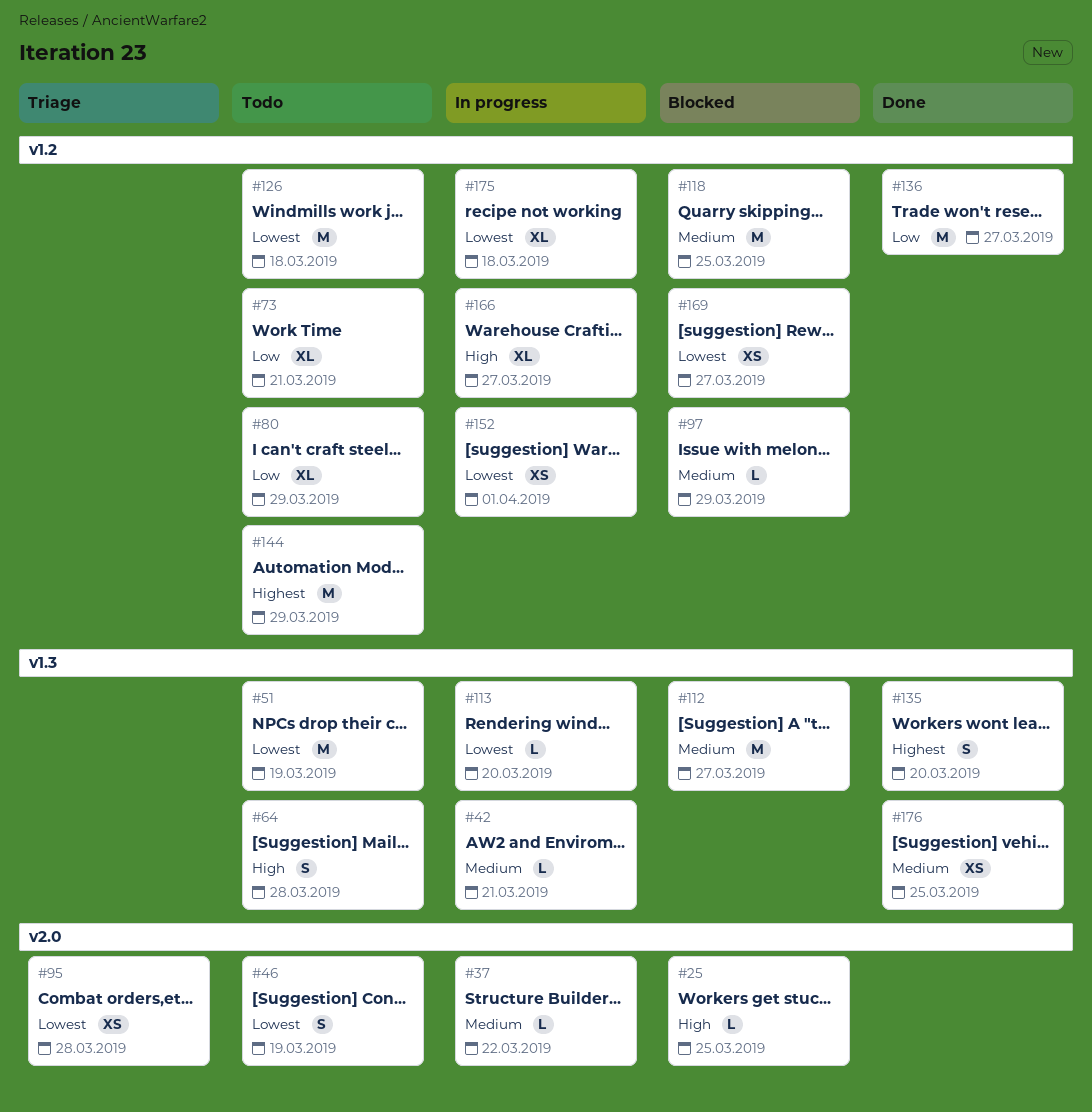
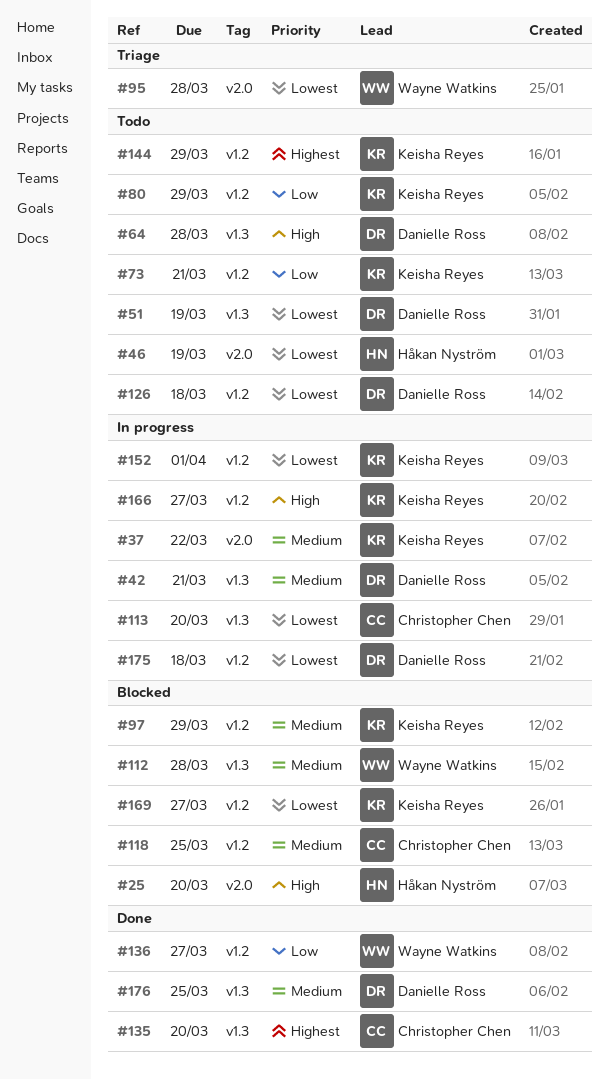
#25, due: Mar 25 -> Mar 20
#112, due: Mar 27 -> Mar 28

